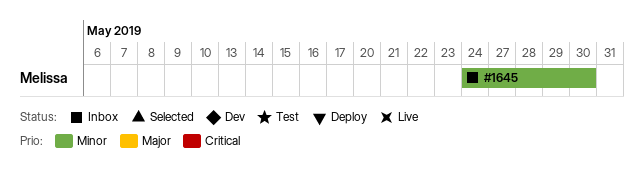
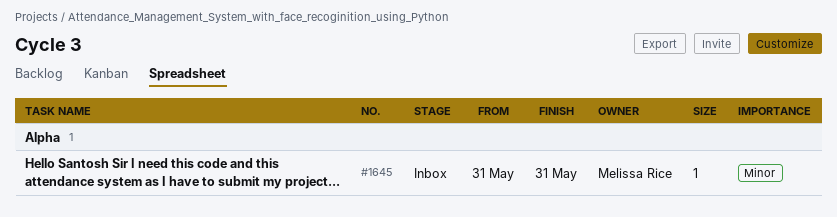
#1645, start: May 24 -> May 31
#1645, due: May 30 -> May 31

